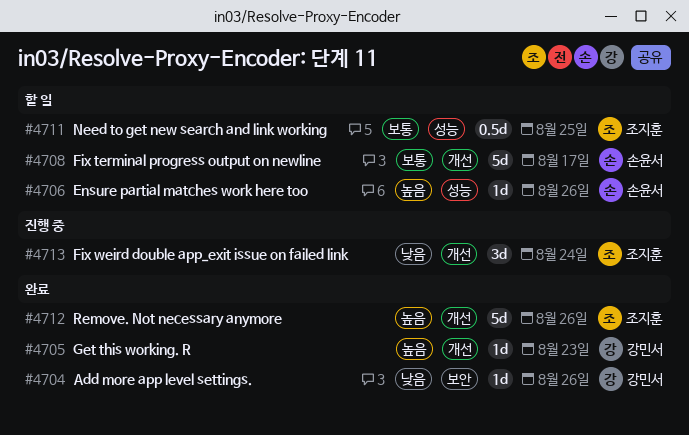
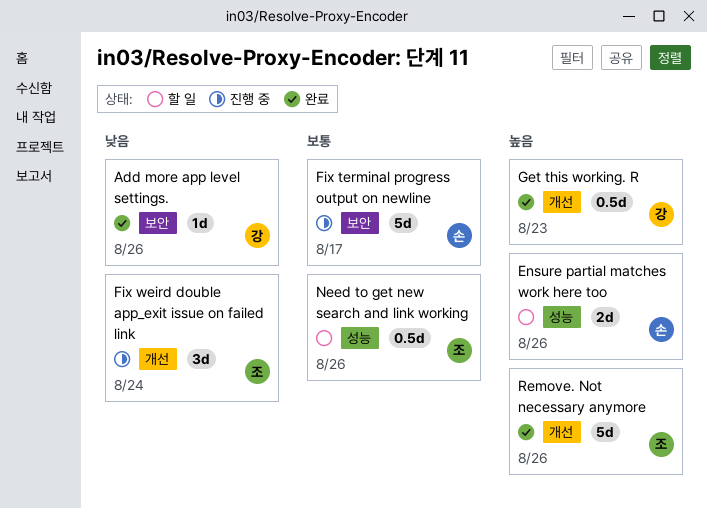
Ensure partial matches work here too, estimate: 1d -> 2d
Fix terminal progress output on newline, status: 할 일 -> 진행 중
Fix terminal progress output on newline, label: 개선 -> 보안
Get this working. R, estimate: 1d -> 0.5d
Need to get new search and link working, due: Aug 25 -> Aug 26

